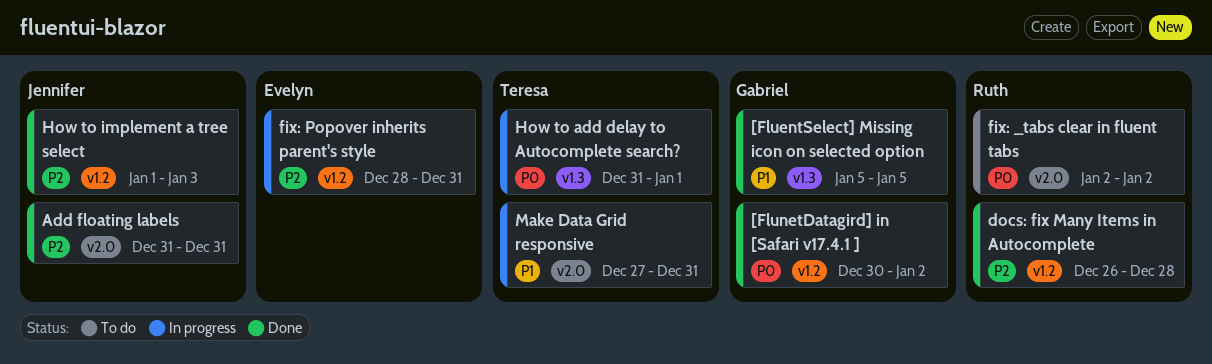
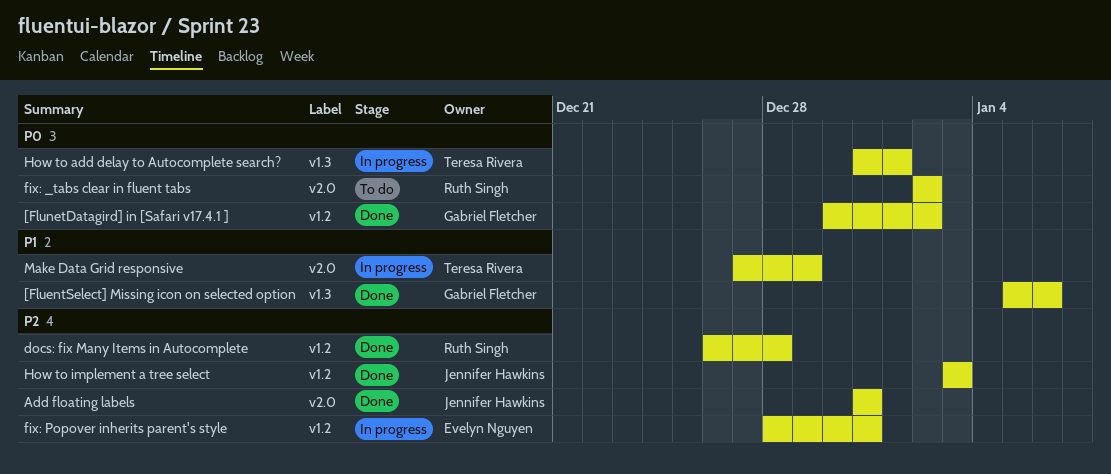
[FluentSelect] Missing icon on selected option, due: Jan 5 -> Jan 6
How to implement a tree select, start: Jan 1 -> Jan 3
Make Data Grid responsive, due: Dec 31 -> Dec 29

